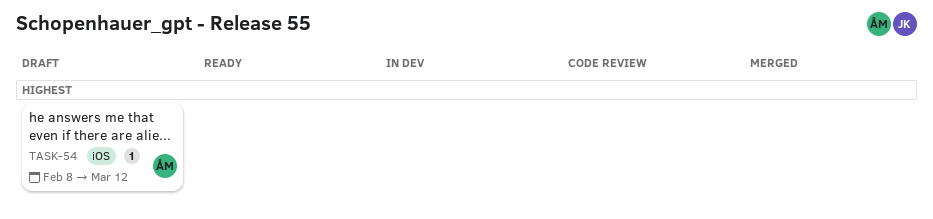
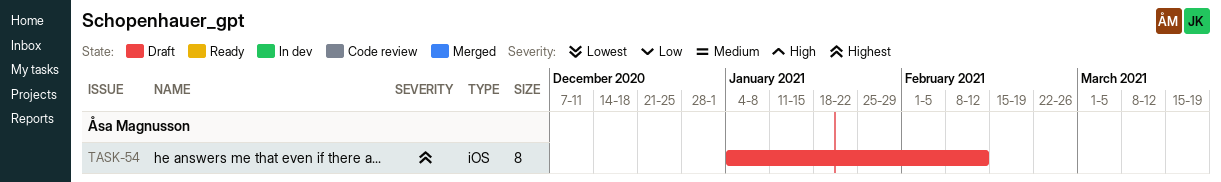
TASK-54, estimate: 1 -> 8
TASK-54, start: Feb 8 -> Jan 4
TASK-54, due: Mar 12 -> Feb 12

